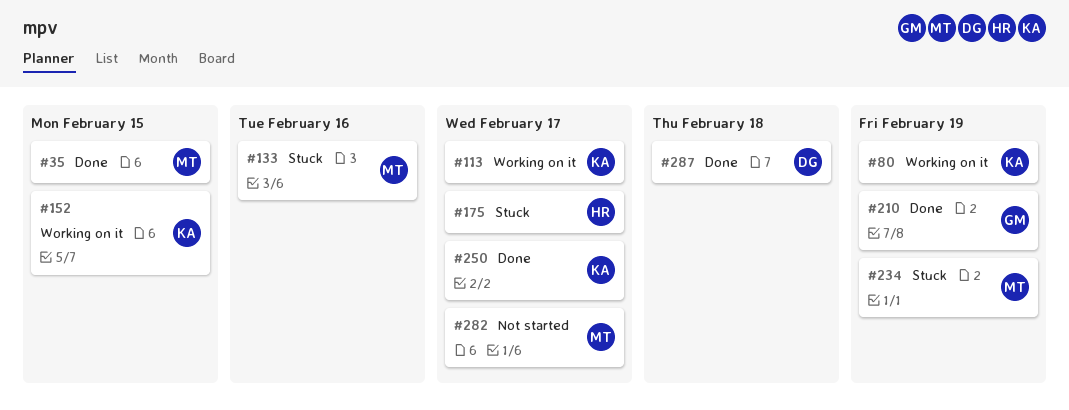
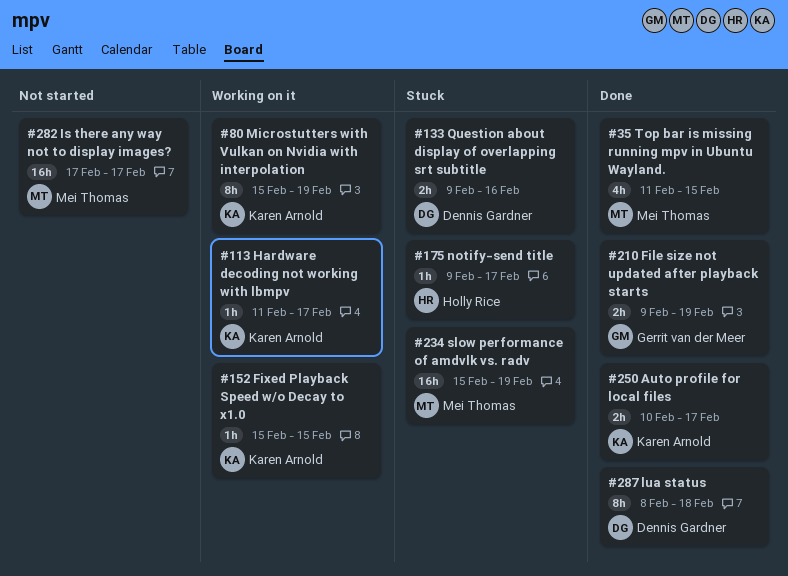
#133, owner: Mei Thomas -> Dennis Gardner

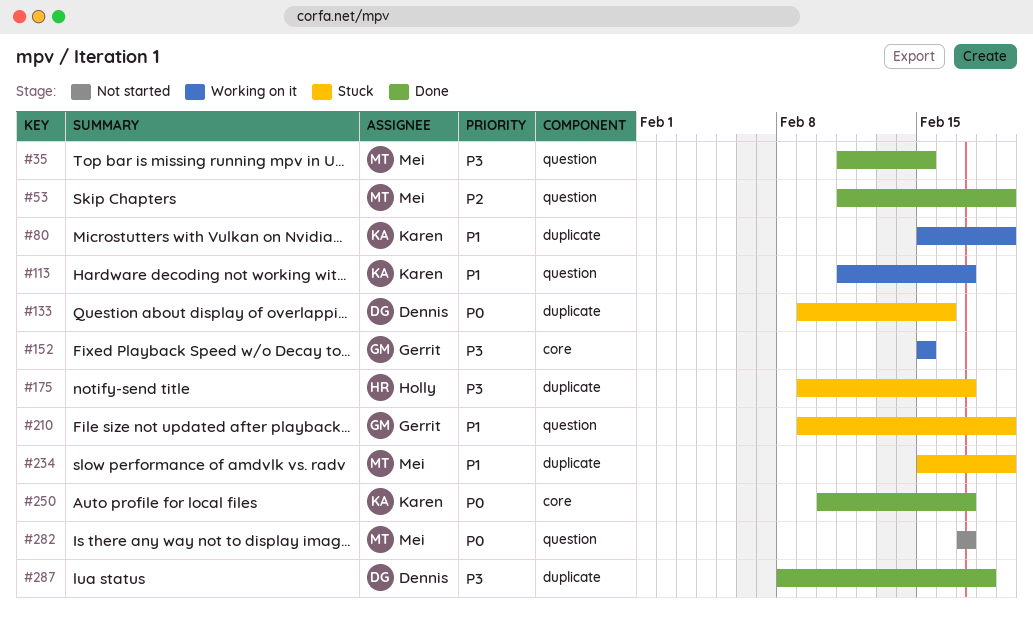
#53: none -> present
#152, owner: Karen Arnold -> Gerrit van der Meer
#210, status: Done -> Stuck

